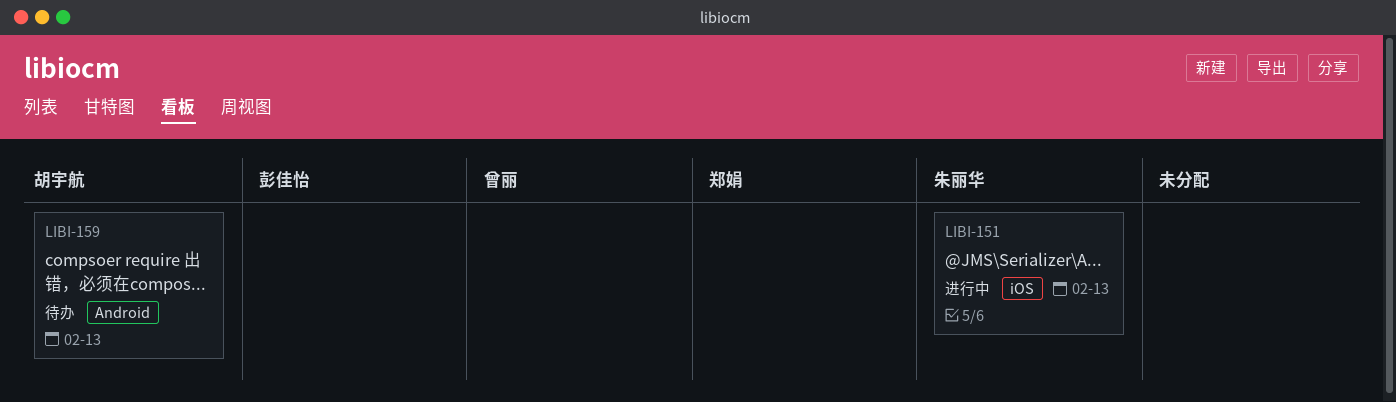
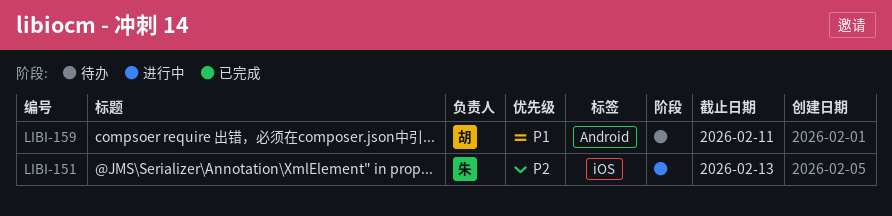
LIBI-159, due: Feb 13 -> Feb 11

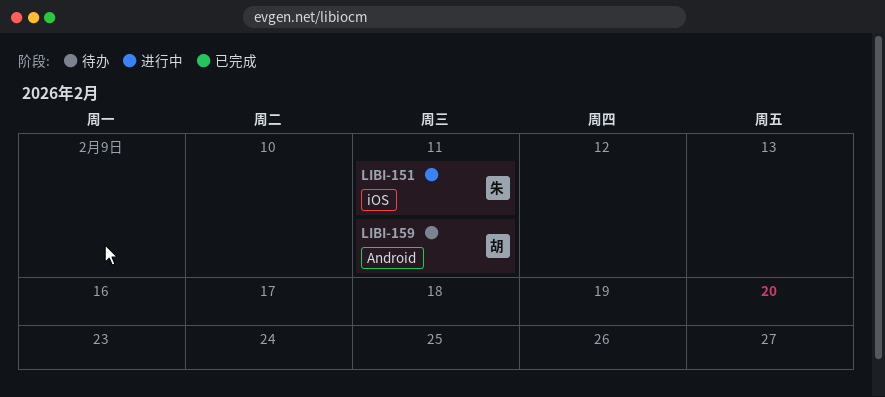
LIBI-151, due: Feb 13 -> Feb 11

